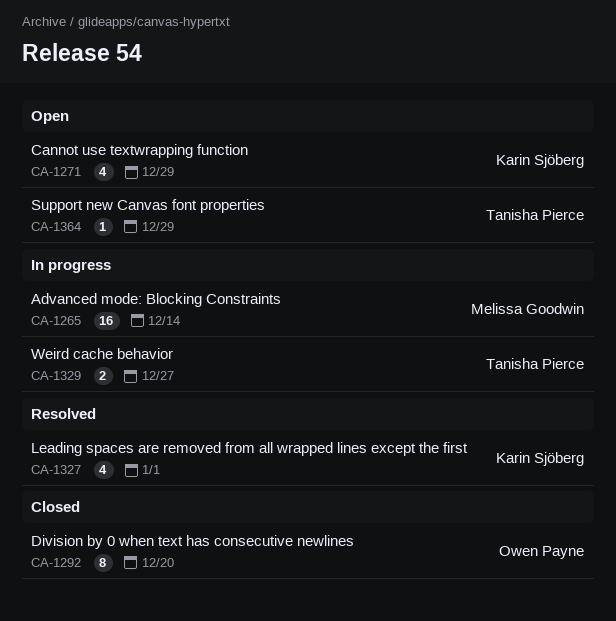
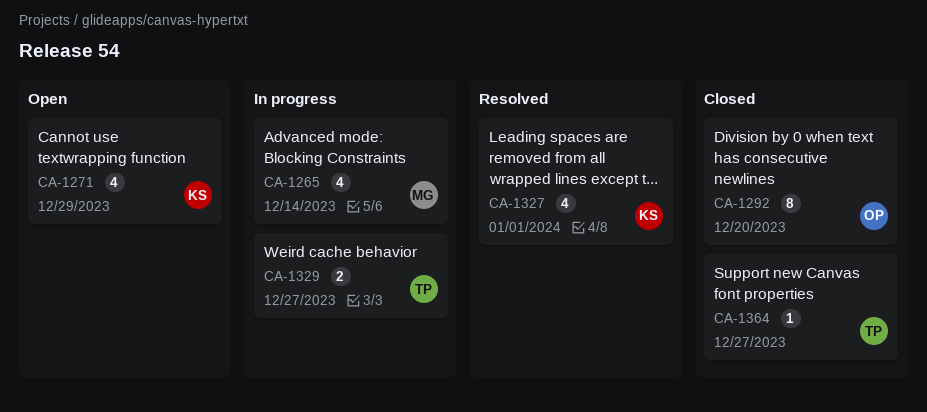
CA-1265, estimate: 16 -> 4
CA-1364, status: Open -> Closed
CA-1364, due: Dec 29 -> Dec 27

